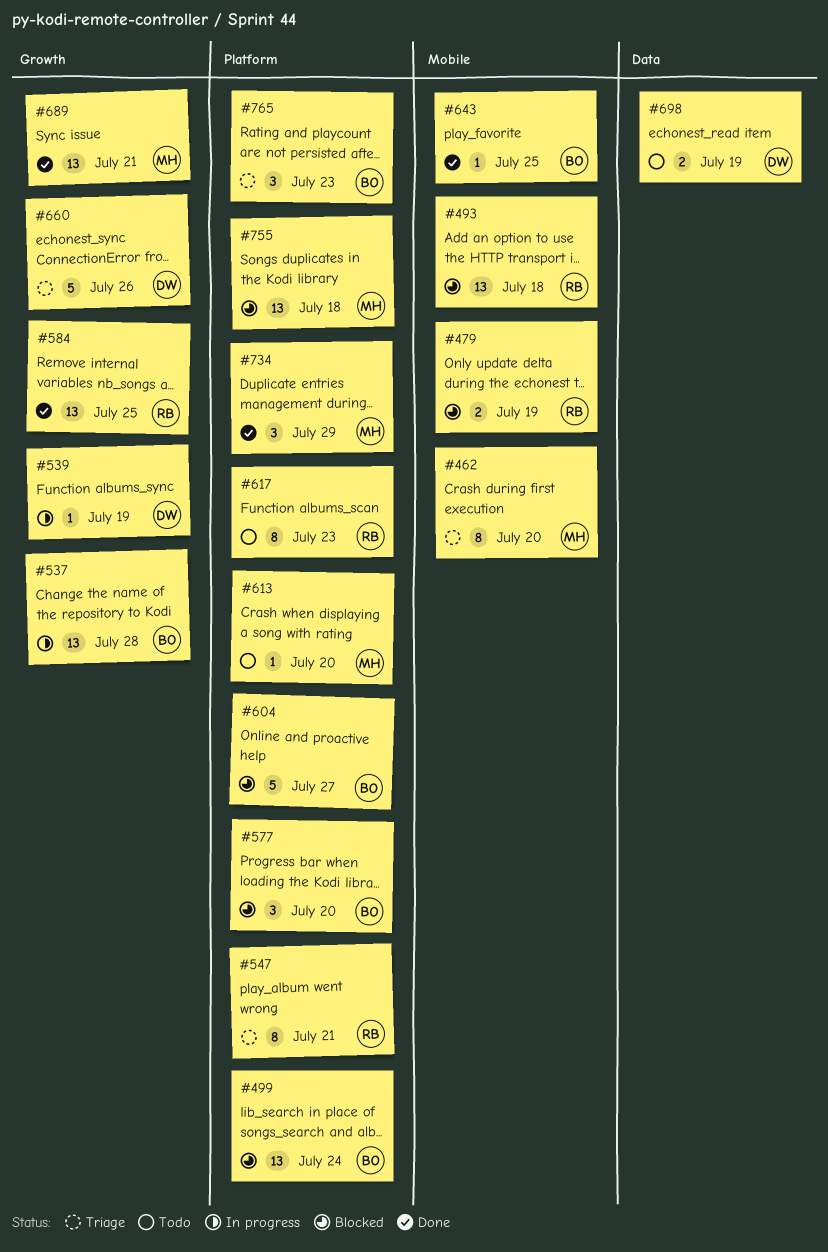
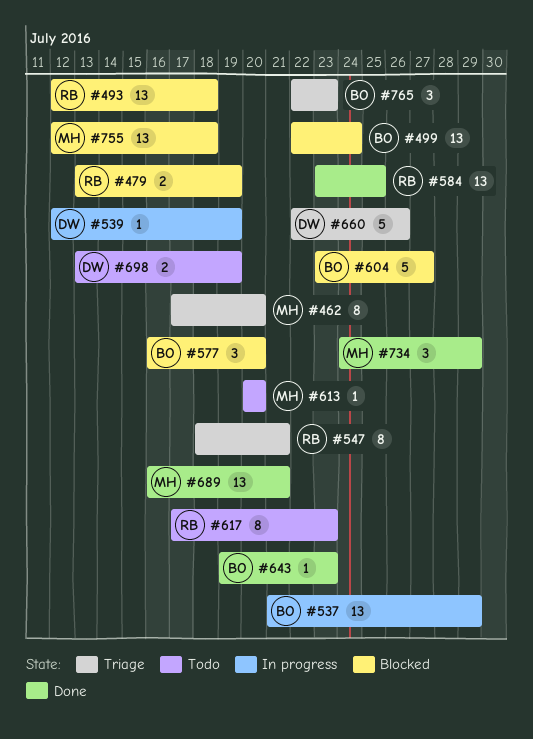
#537, due: Jul 28 -> Jul 29
#643, due: Jul 25 -> Jul 23

